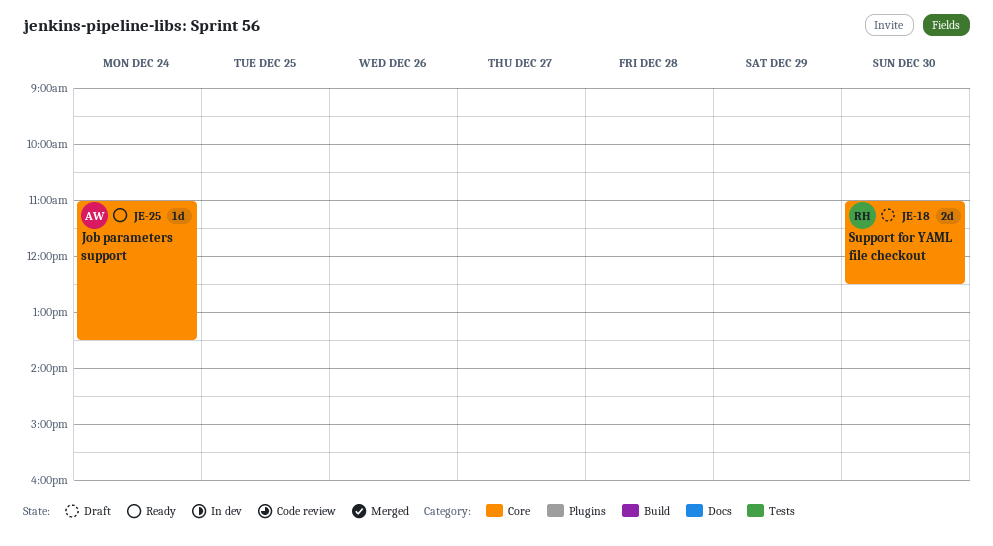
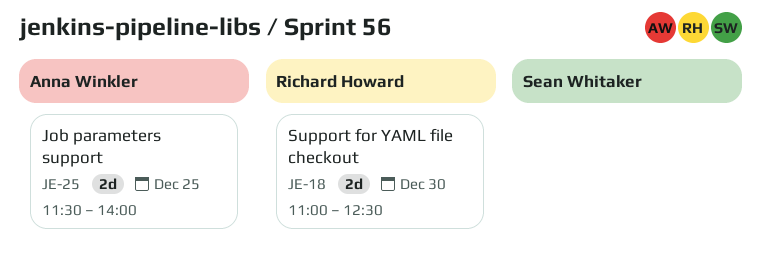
JE-25, estimate: 1d -> 2d
JE-25, day: Dec 24 -> Dec 25
JE-25, begins: 11:00 -> 11:30
JE-25, ends: 13:30 -> 14:00

